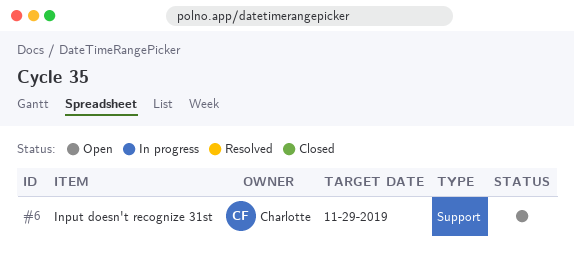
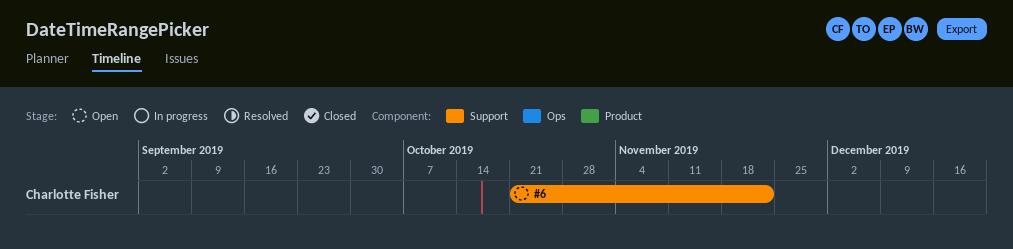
#6, due: Nov 29 -> Nov 22

